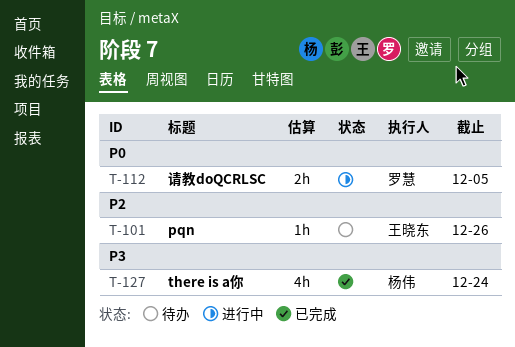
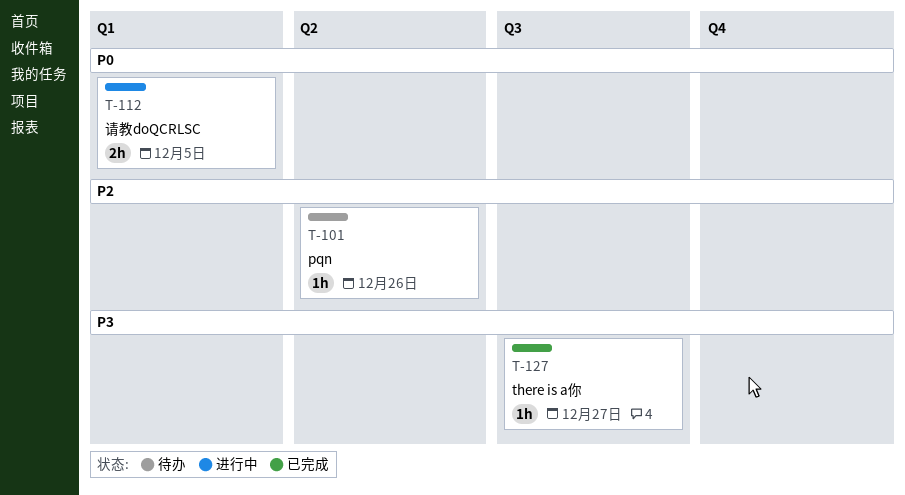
T-127, estimate: 4h -> 1h
T-127, due: Dec 24 -> Dec 27

